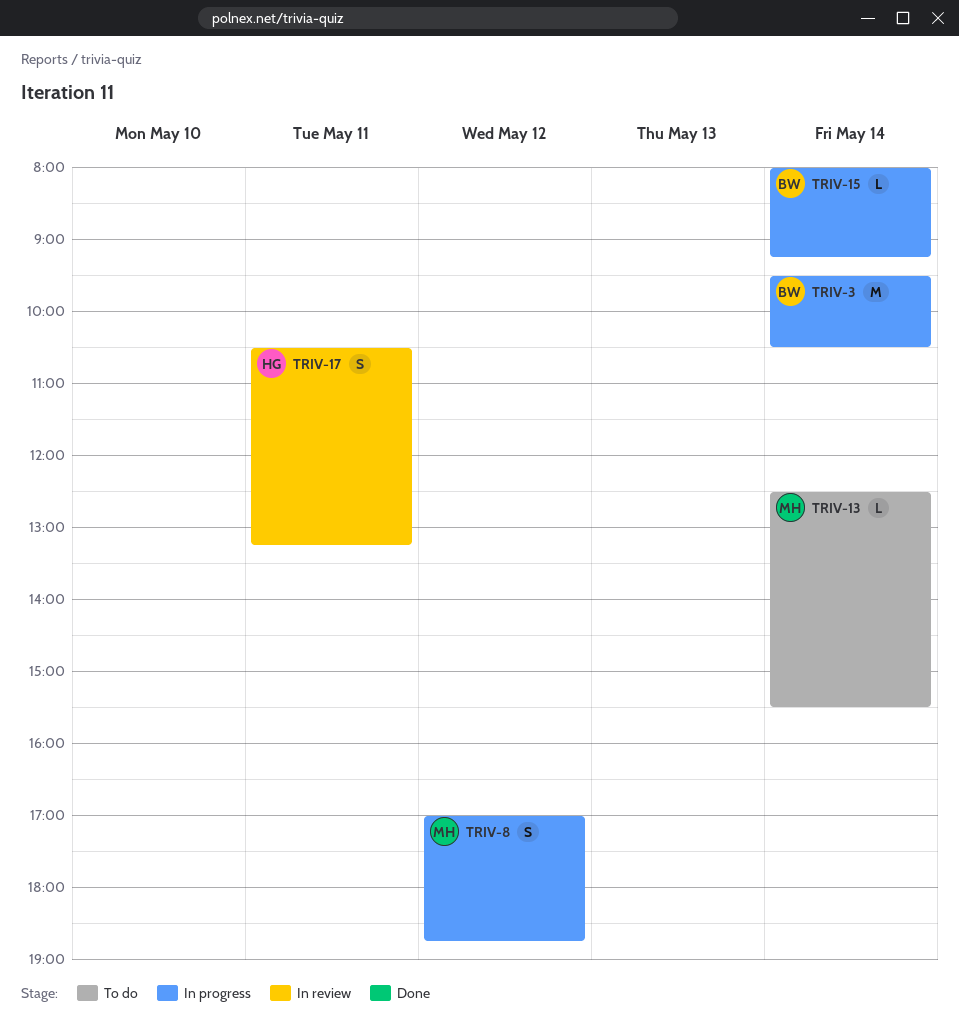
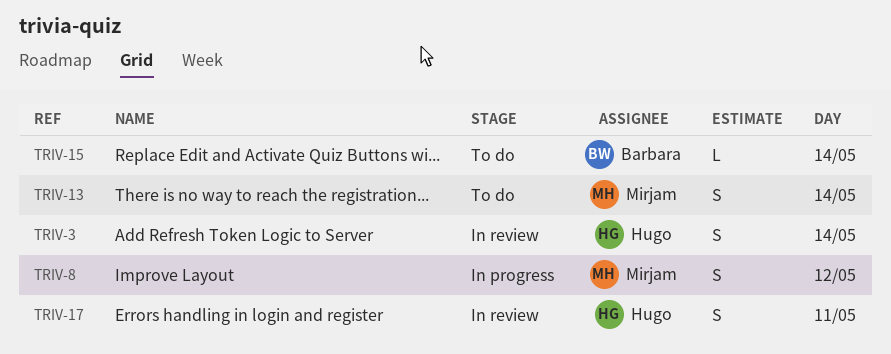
TRIV-3, status: In progress -> In review
TRIV-3, owner: Barbara -> Hugo
TRIV-3, estimate: M -> S
TRIV-13, estimate: L -> S
TRIV-15, status: In progress -> To do

